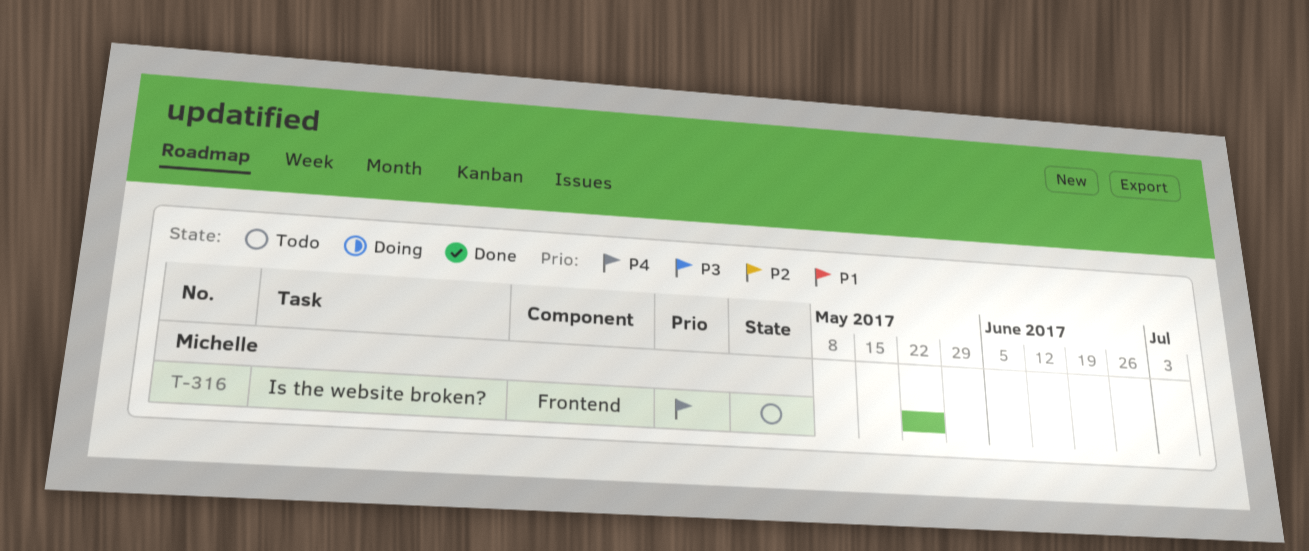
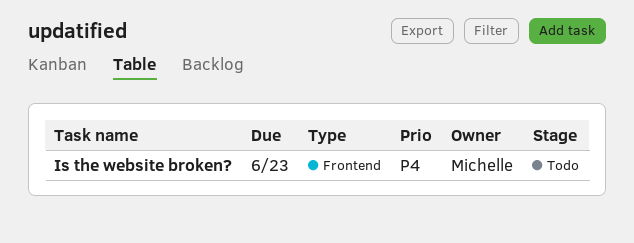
Is the website broken?, due: May 26 -> Jun 23

